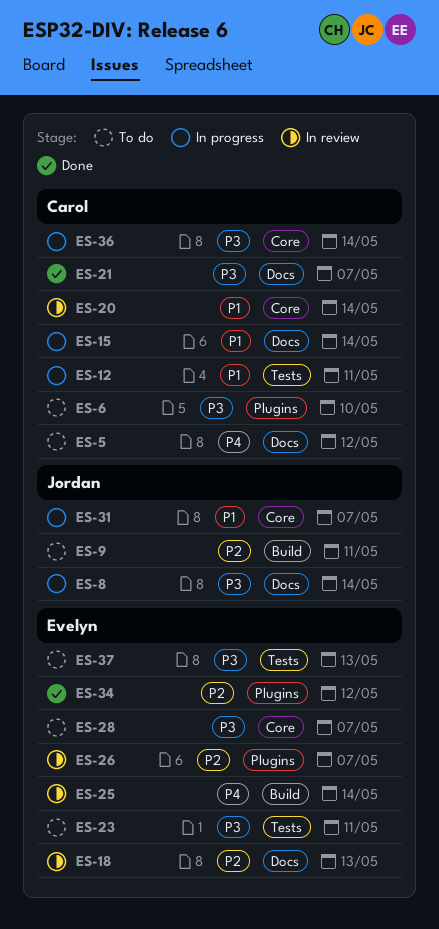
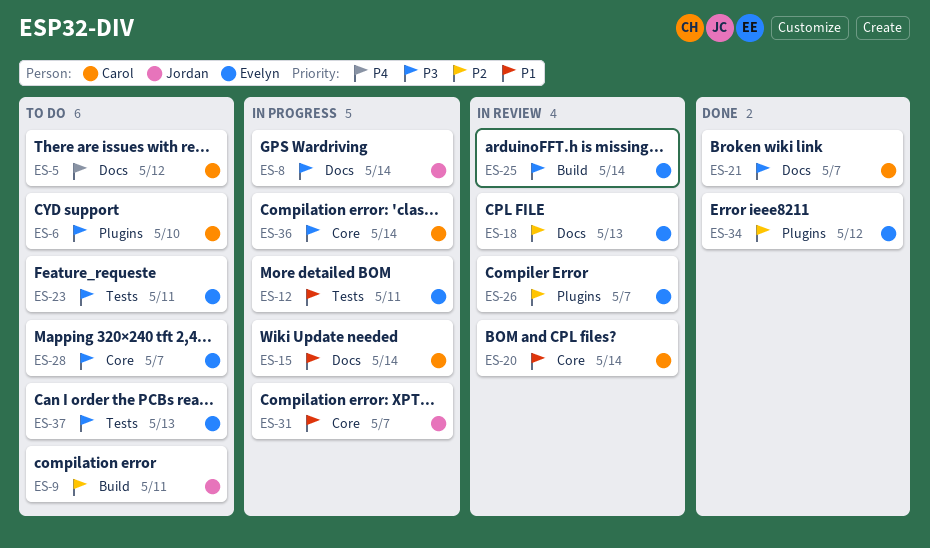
ES-12, owner: Carol -> Evelyn
ES-25, priority: P4 -> P3

